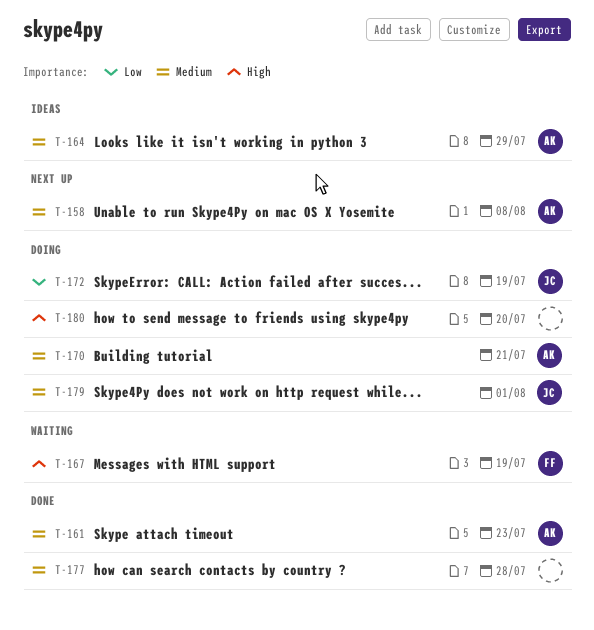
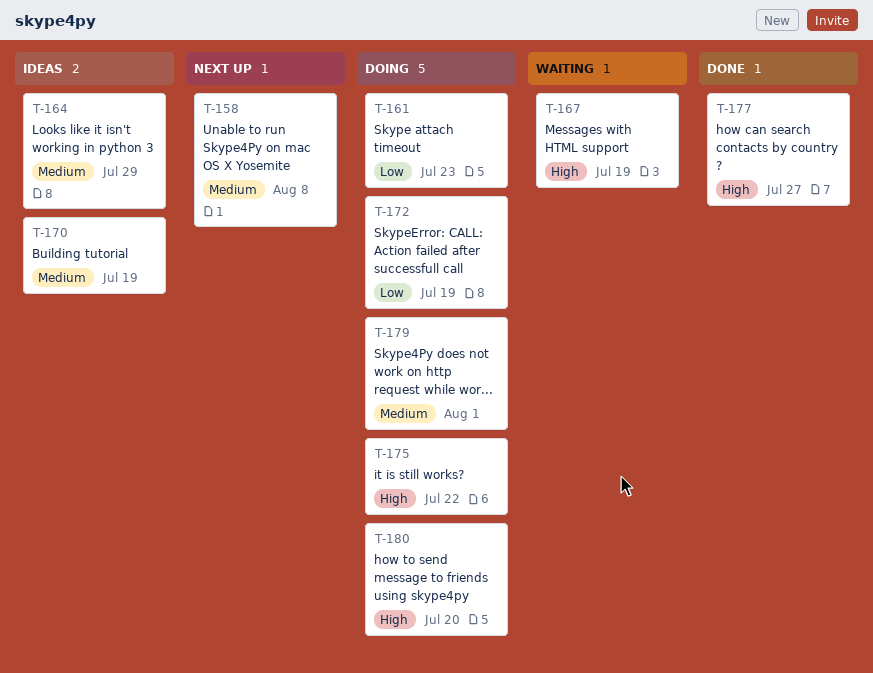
T-161, status: Done -> Doing
T-161, priority: Medium -> Low
T-170, status: Doing -> Ideas
T-170, due: Jul 21 -> Jul 19
T-175: none -> present
T-177, priority: Medium -> High
T-177, due: Jul 28 -> Jul 27

